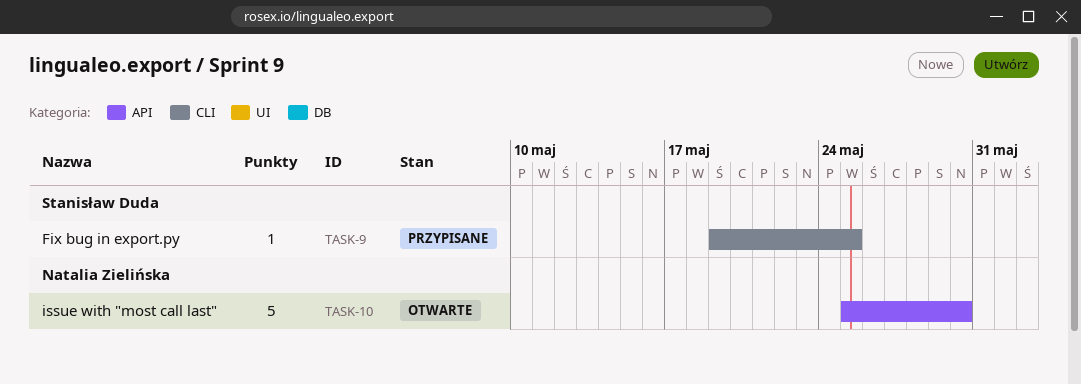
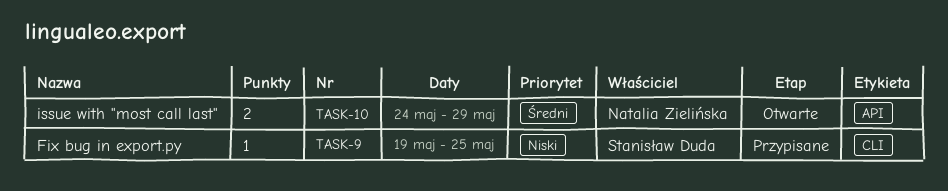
TASK-10, estimate: 5 -> 2
TASK-10, start: May 25 -> May 24
TASK-10, due: May 30 -> May 29

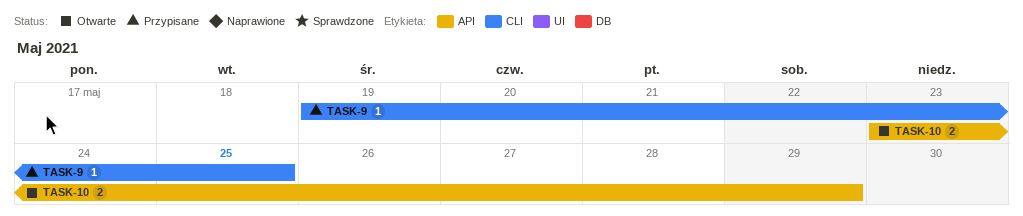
TASK-10, start: May 24 -> May 23

